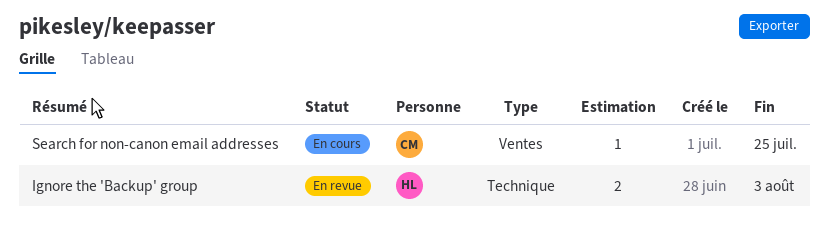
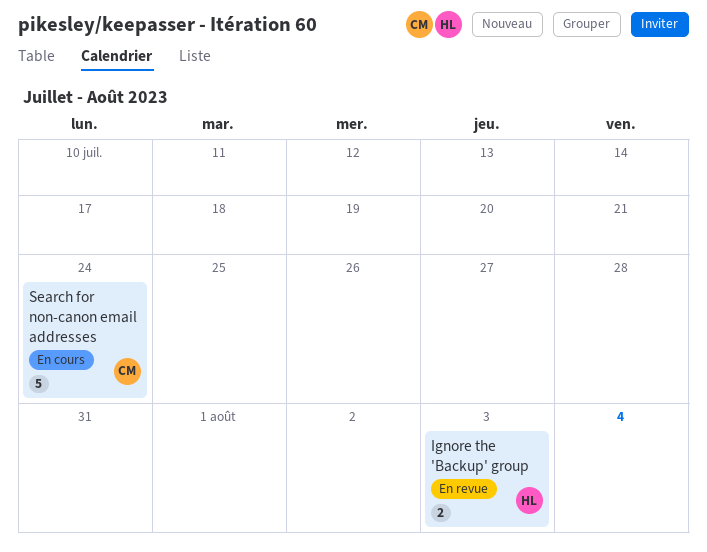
Search for non-canon email addresses, estimate: 1 -> 5
Search for non-canon email addresses, due: Jul 25 -> Jul 24

